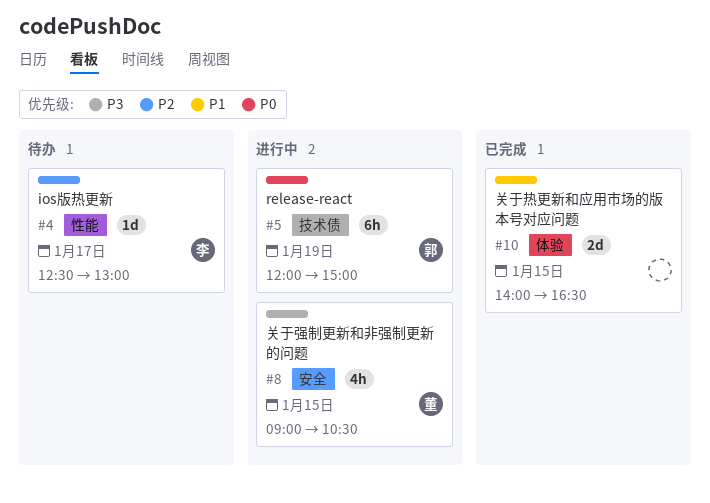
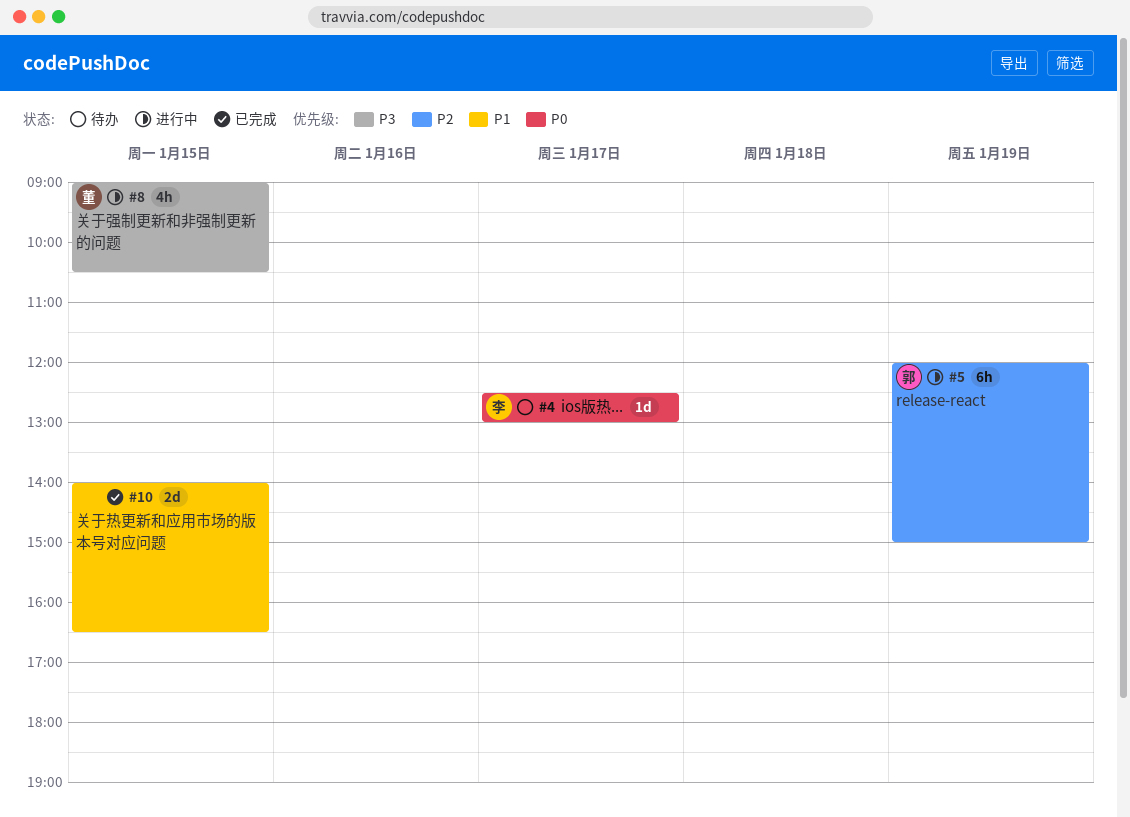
#4, priority: P2 -> P0
#5, priority: P0 -> P2

